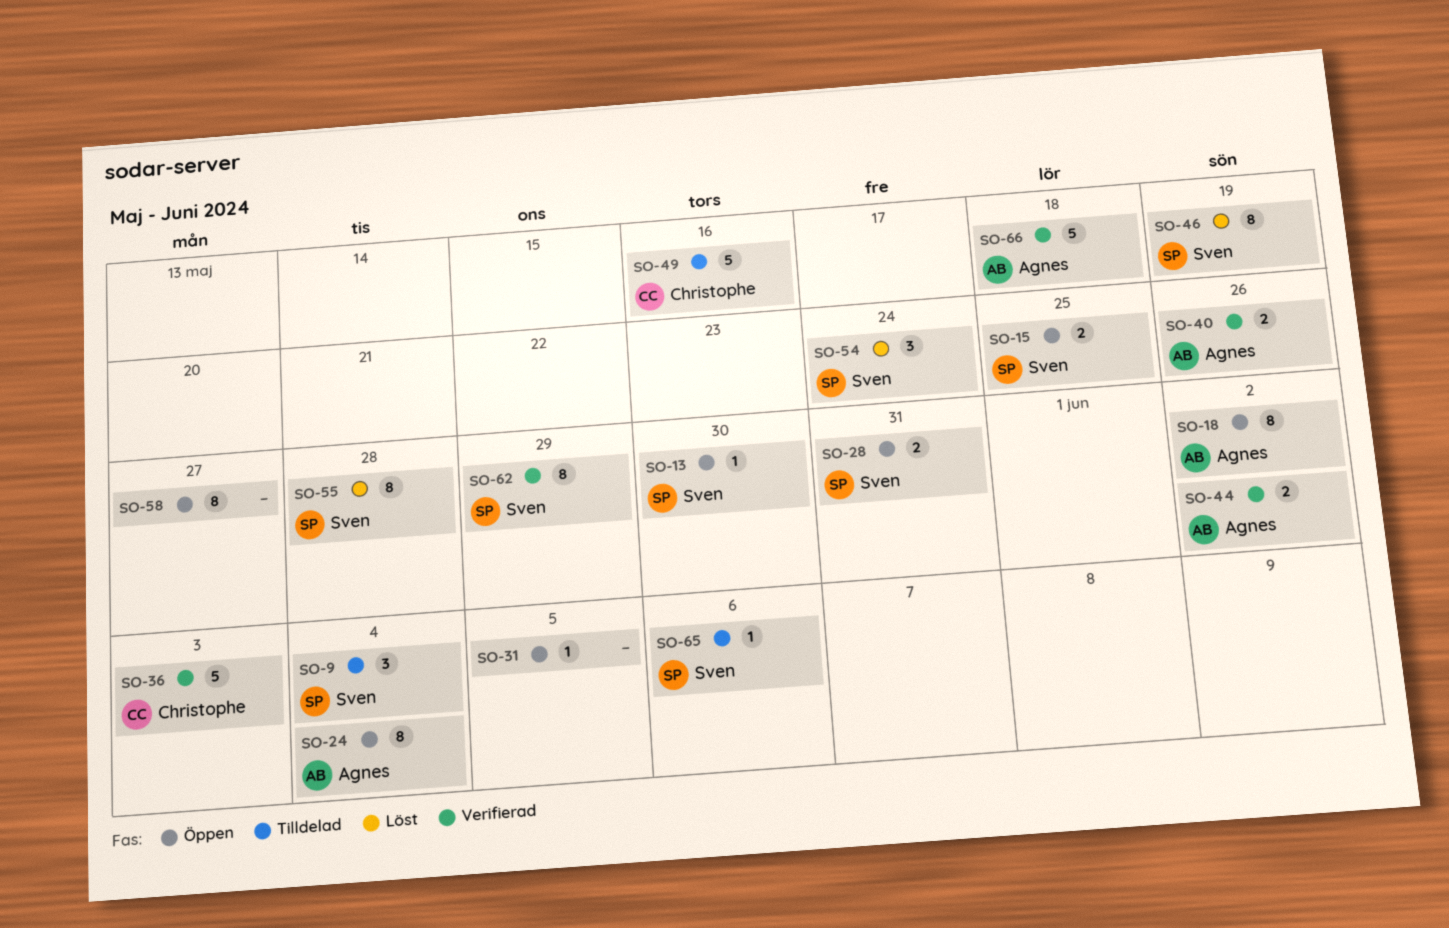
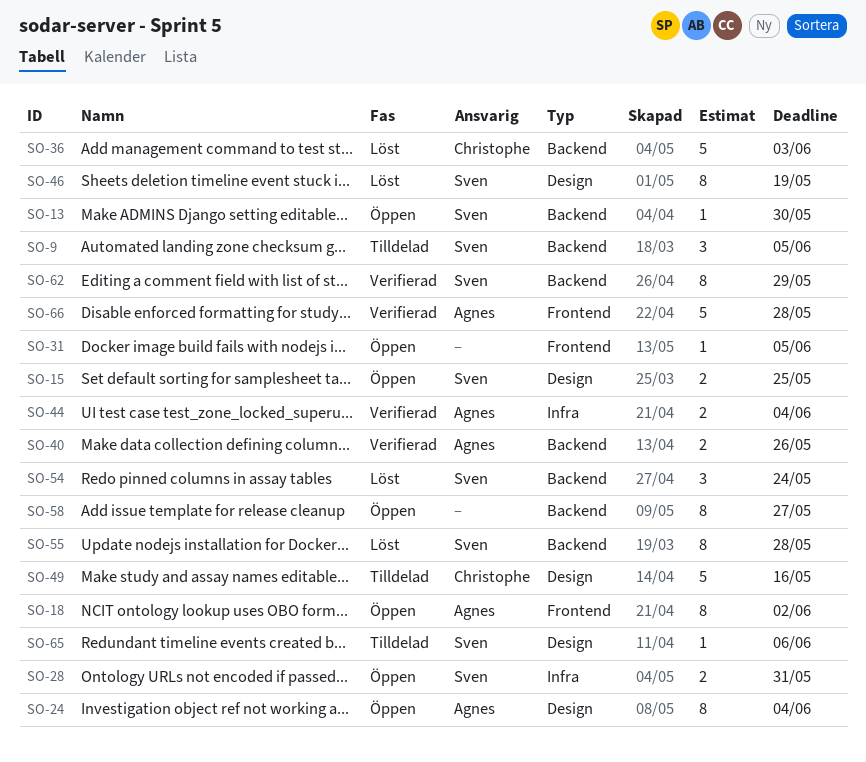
SO-9, due: Jun 4 -> Jun 5
SO-36, status: Verifierad -> Löst
SO-44, due: Jun 2 -> Jun 4
SO-66, due: May 18 -> May 28

